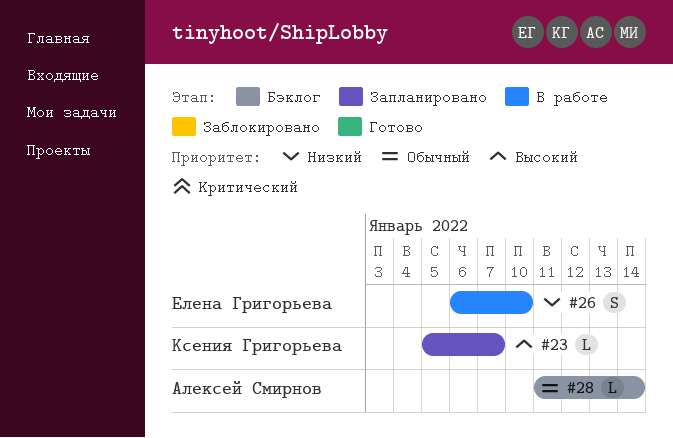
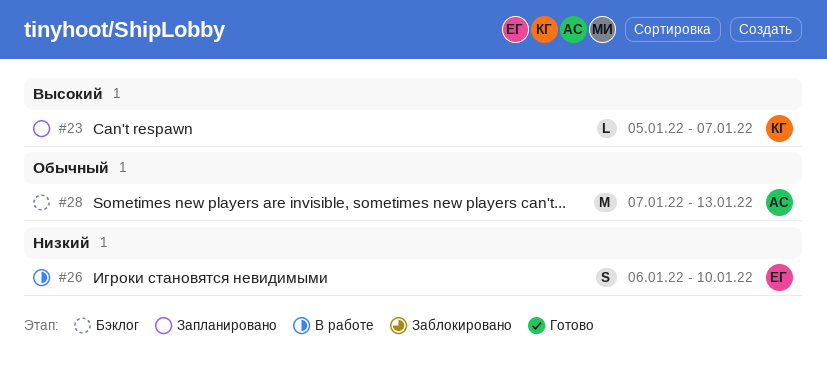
#28, estimate: L -> M
#28, start: Jan 11 -> Jan 7
#28, due: Jan 14 -> Jan 13

